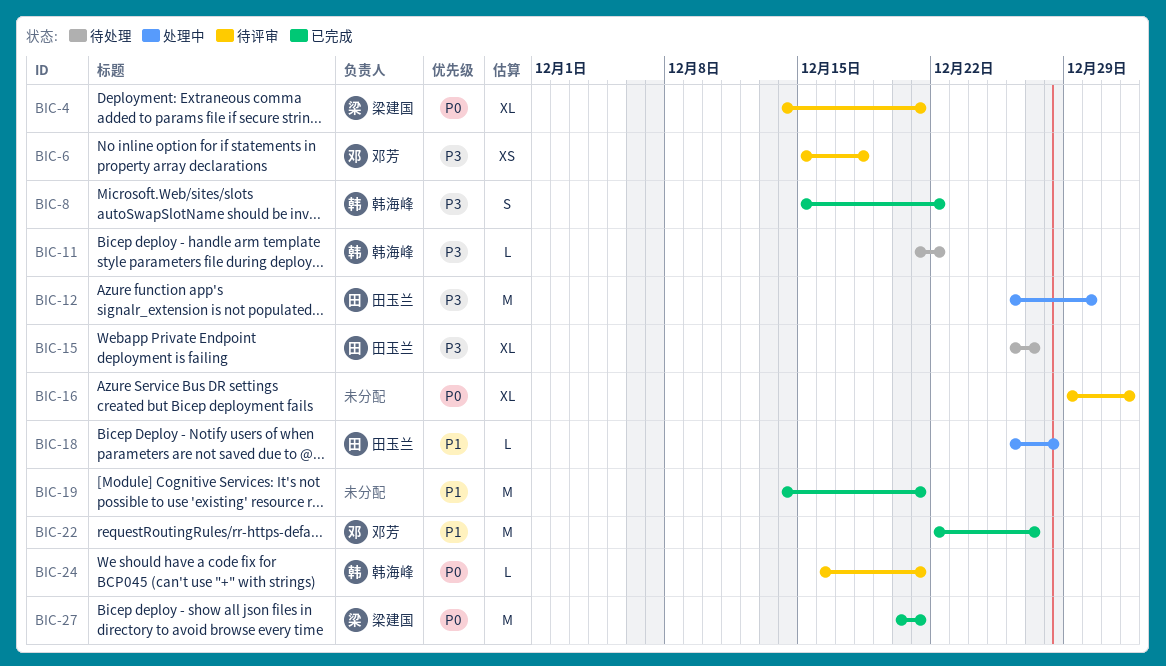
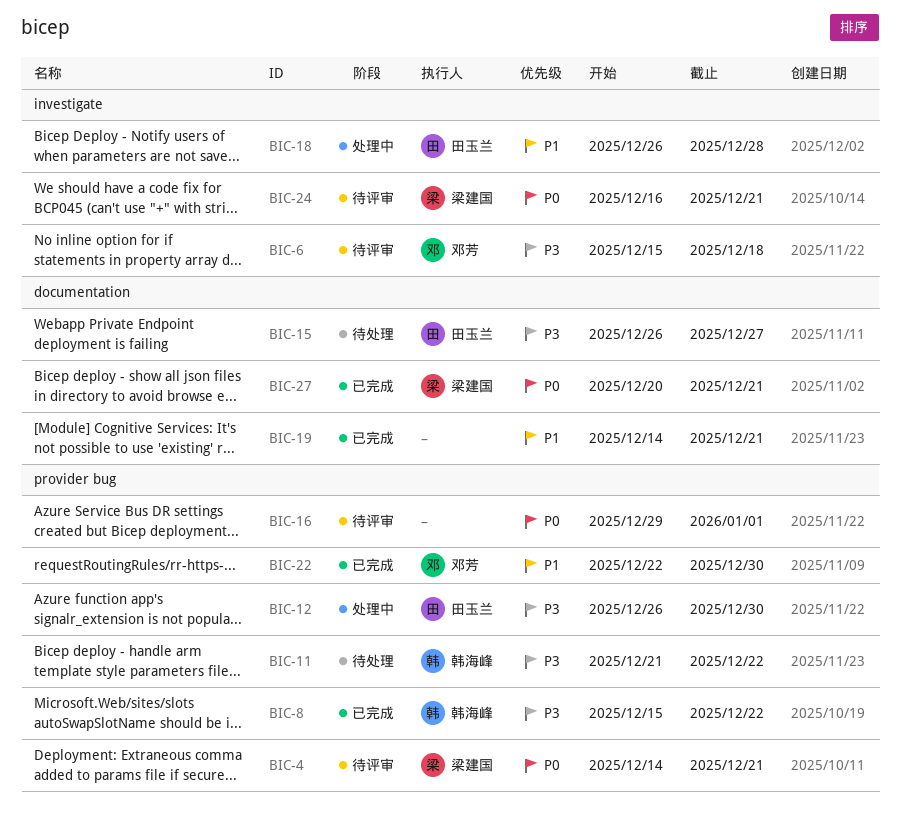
BIC-22, due: Dec 27 -> Dec 30
BIC-24, owner: 韩海峰 -> 梁建国

